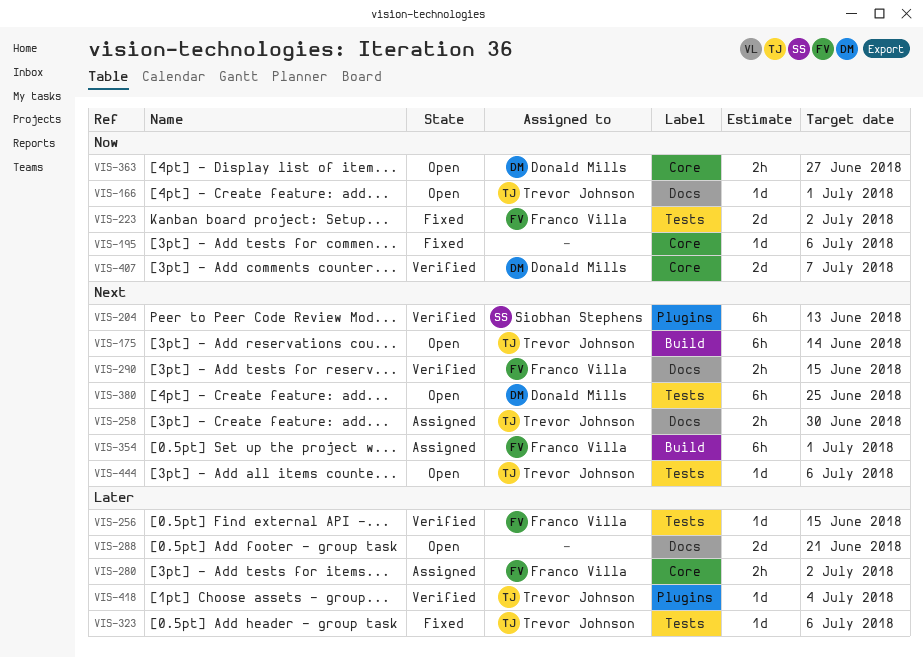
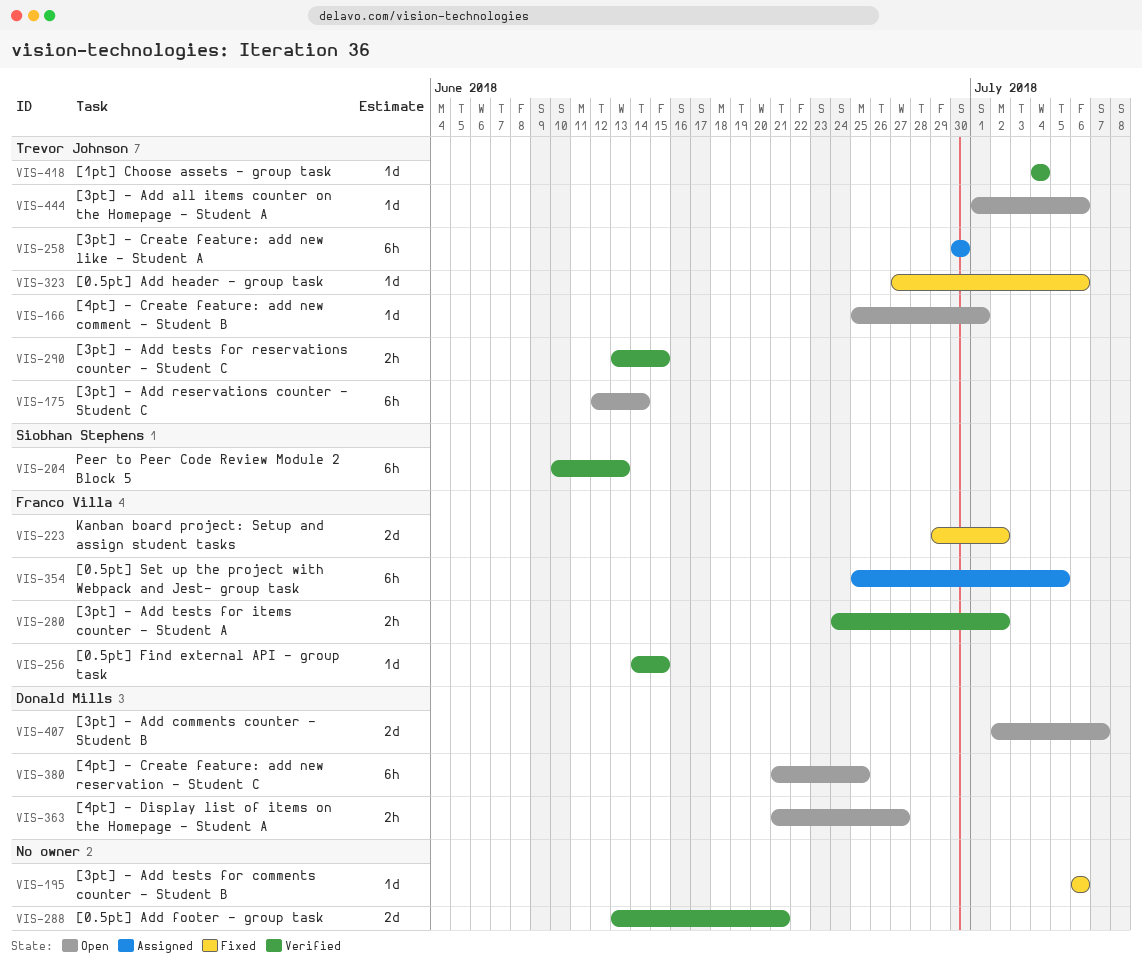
VIS-258, estimate: 2h -> 6h
VIS-280, status: Assigned -> Verified
VIS-288, status: Open -> Verified
VIS-290, owner: Franco Villa -> Trevor Johnson
VIS-354, due: Jul 1 -> Jul 5
VIS-407, status: Verified -> Open

